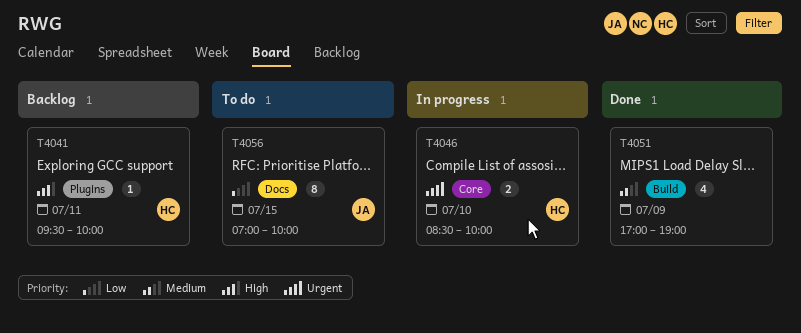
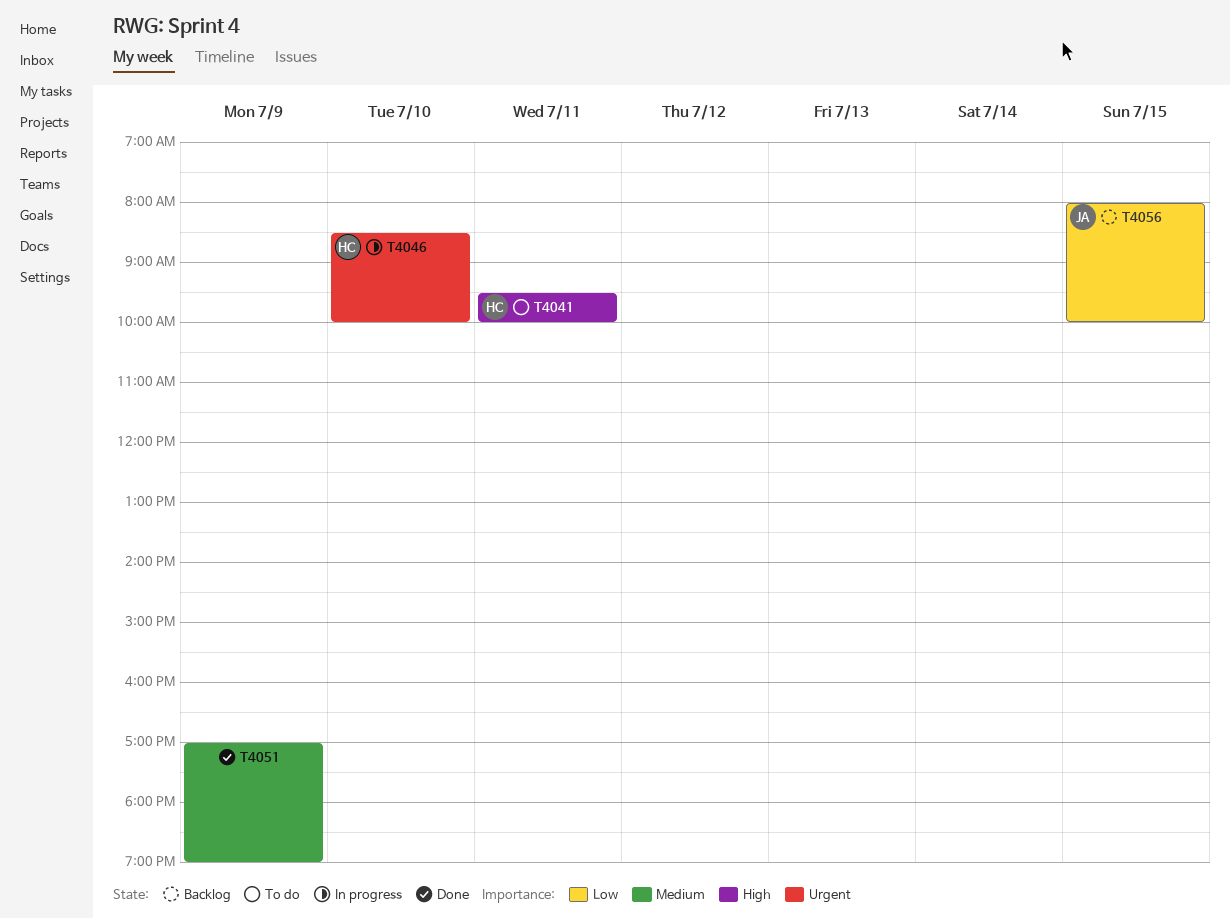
T4041, status: Backlog -> To do
T4056, status: To do -> Backlog
T4056, begins: 07:00 -> 08:00

